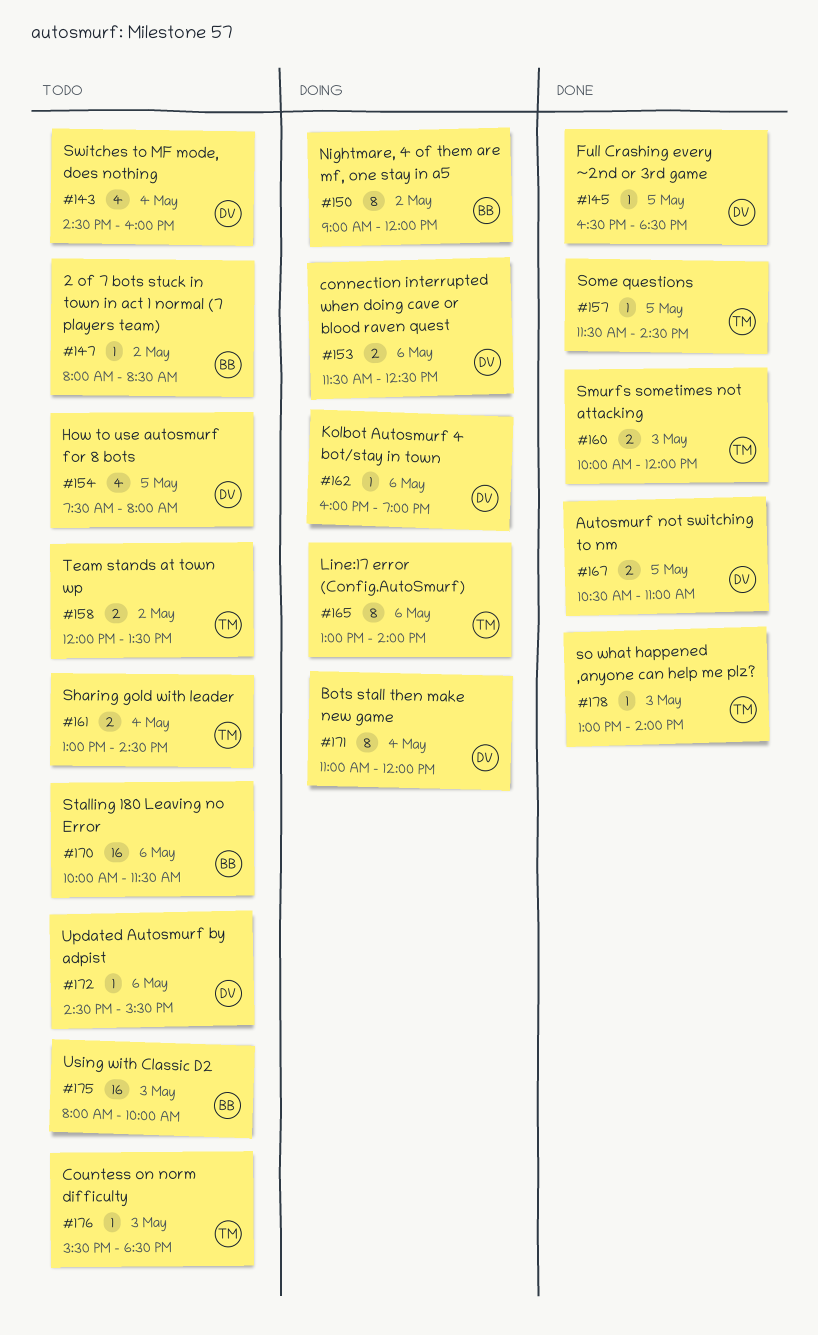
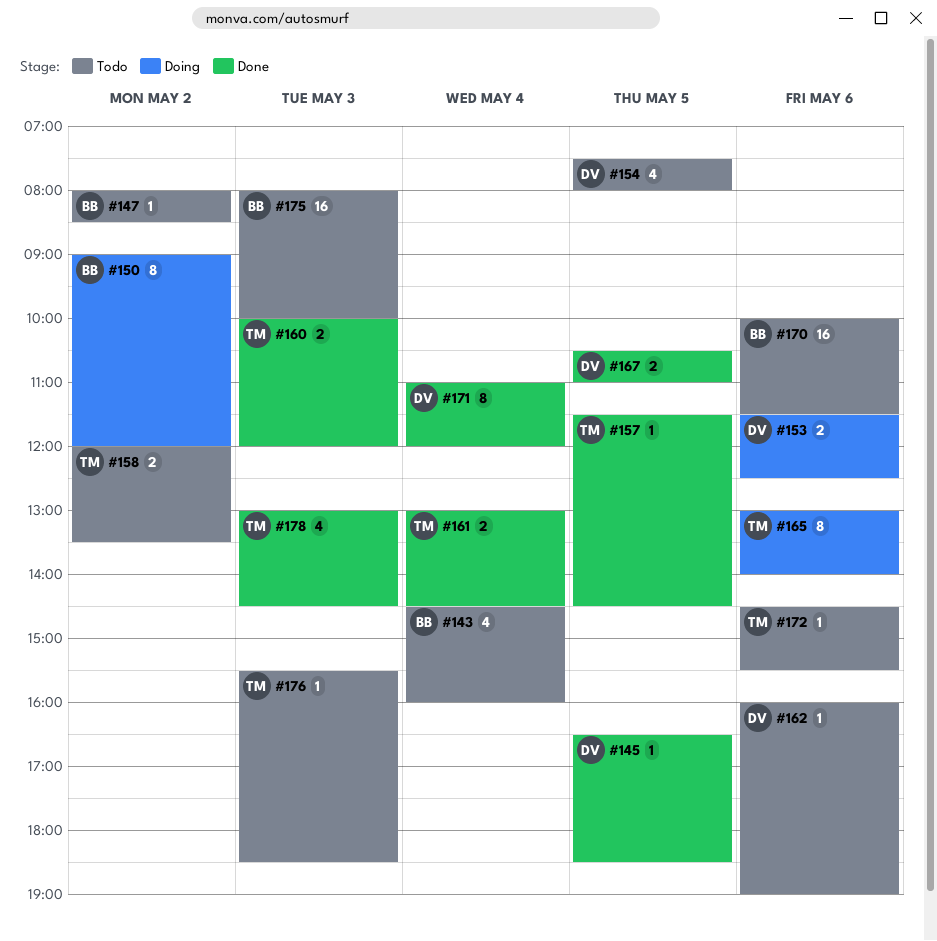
#143, owner: DV -> BB
#161, status: Todo -> Done
#162, status: Doing -> Todo
#171, status: Doing -> Done
#172, owner: DV -> TM
#178, estimate: 1 -> 4
#178, ends: 14:00 -> 14:30

